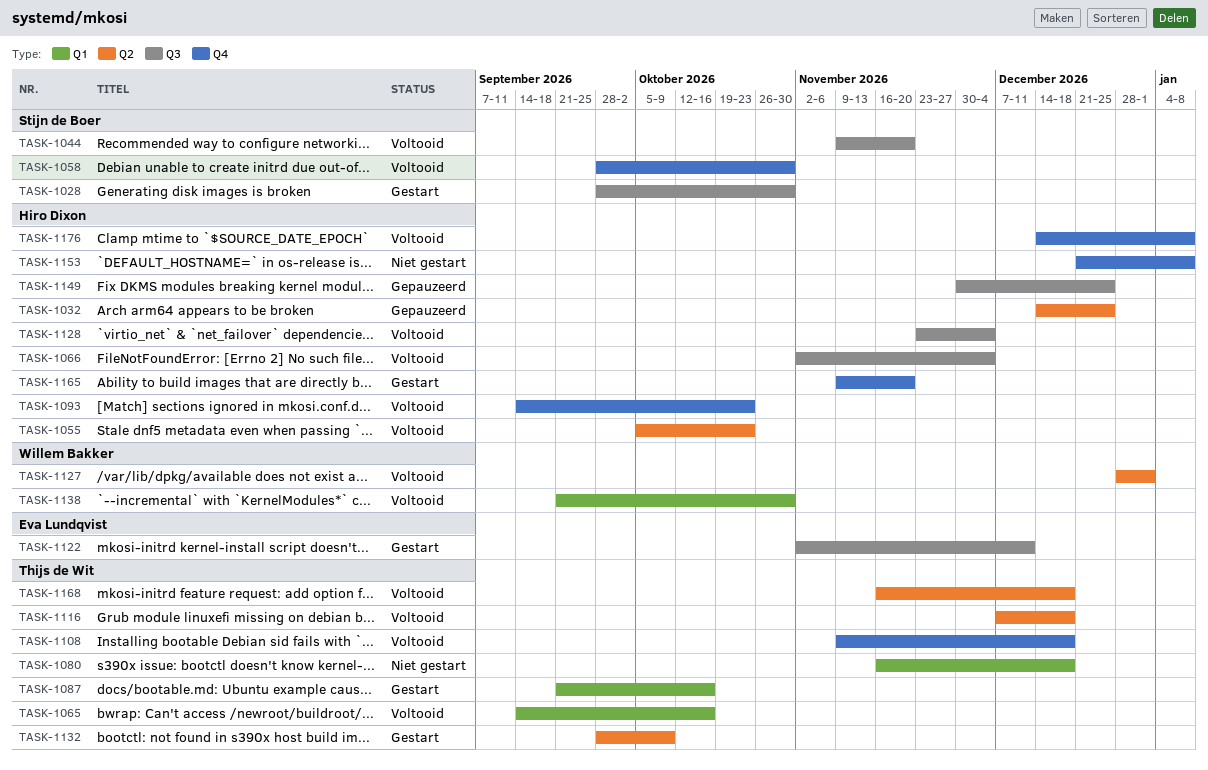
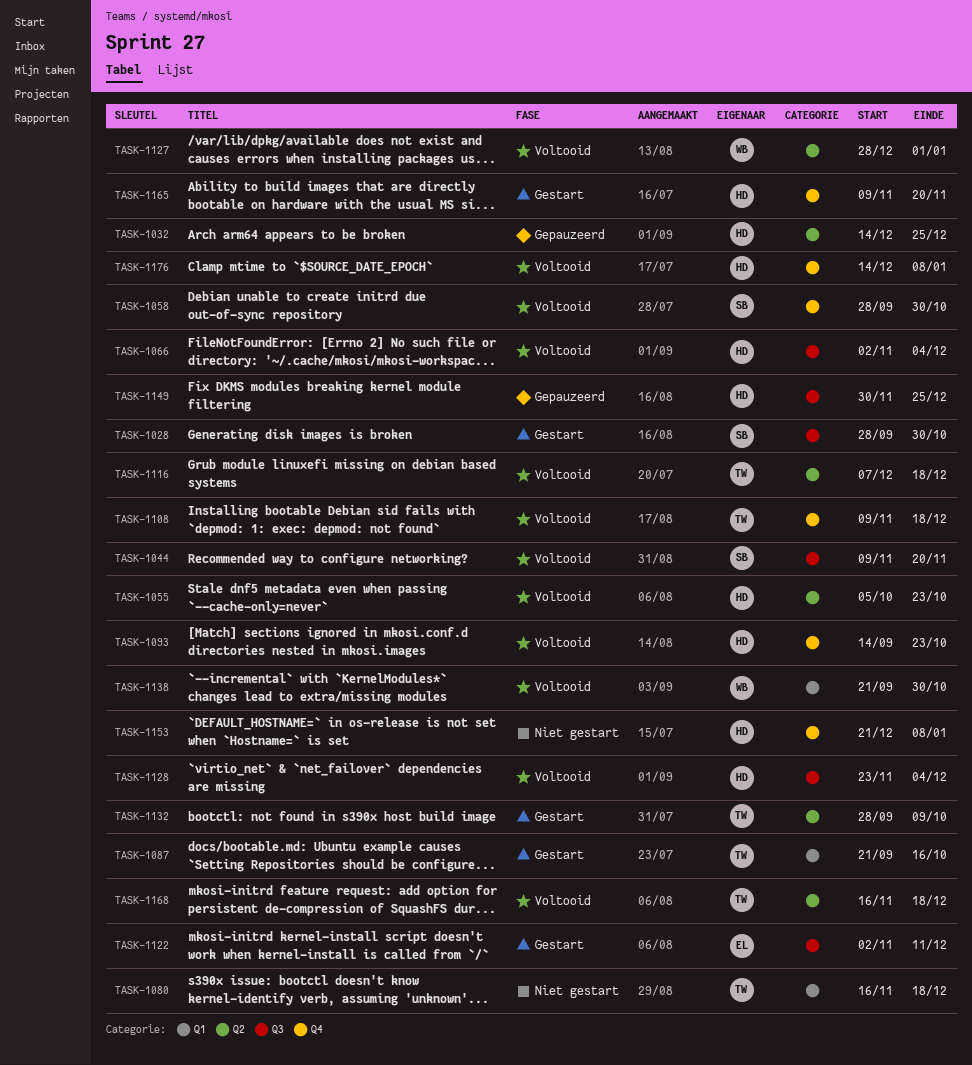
TASK-1065: present -> none

